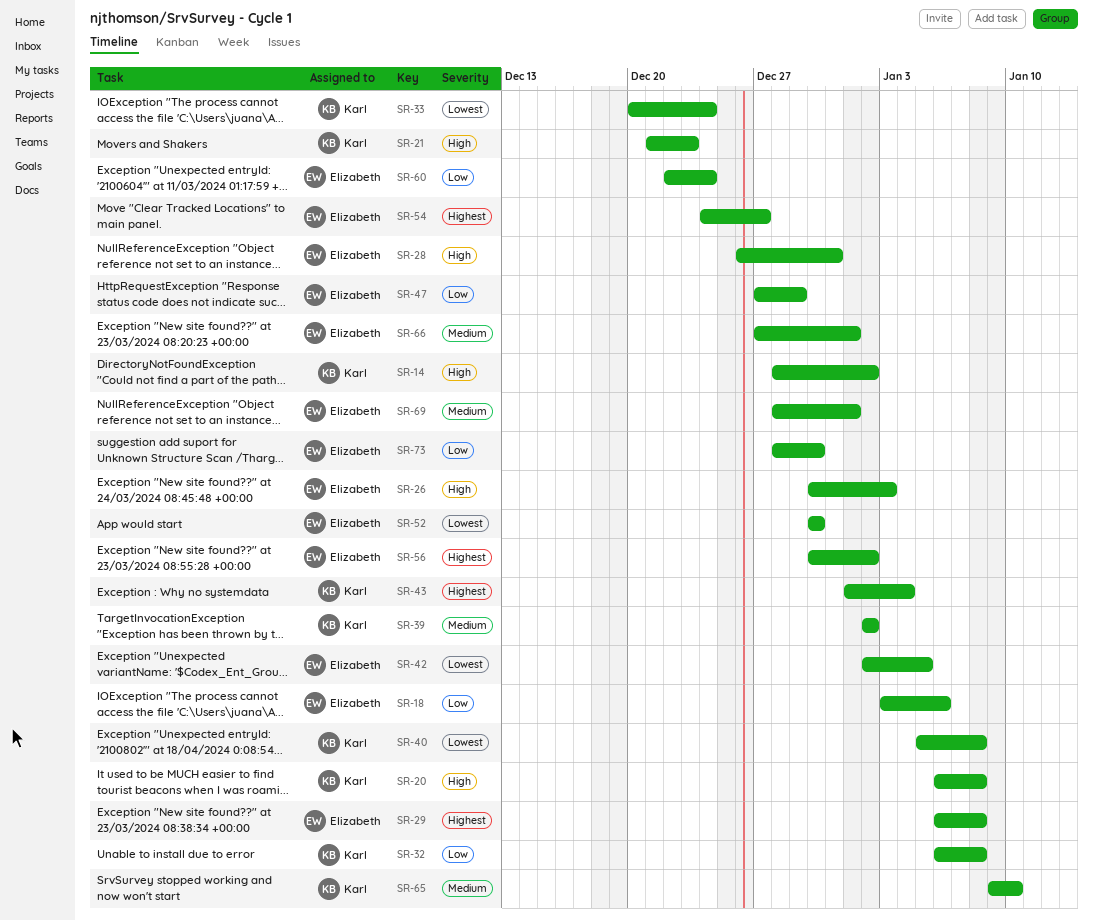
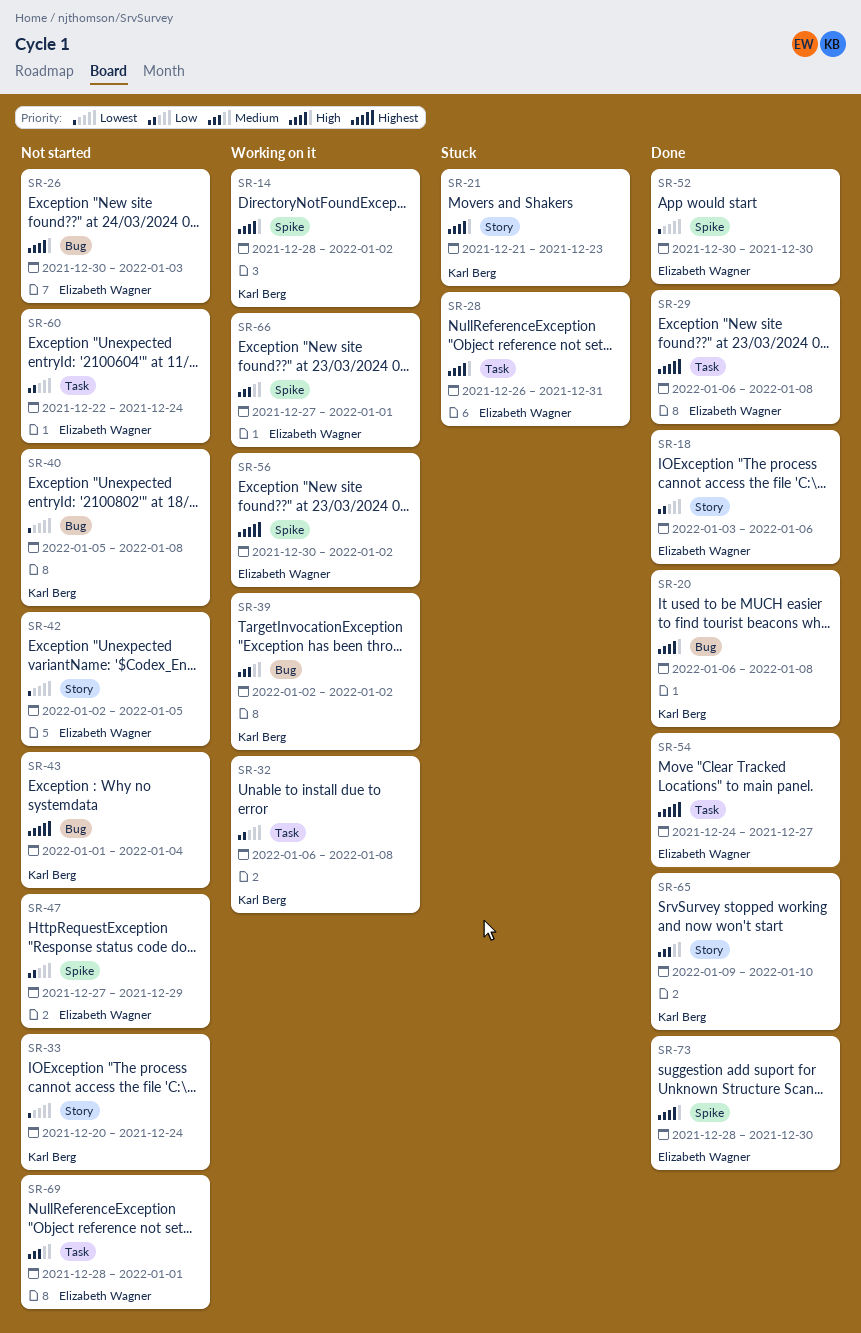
SR-73, priority: Low -> High

